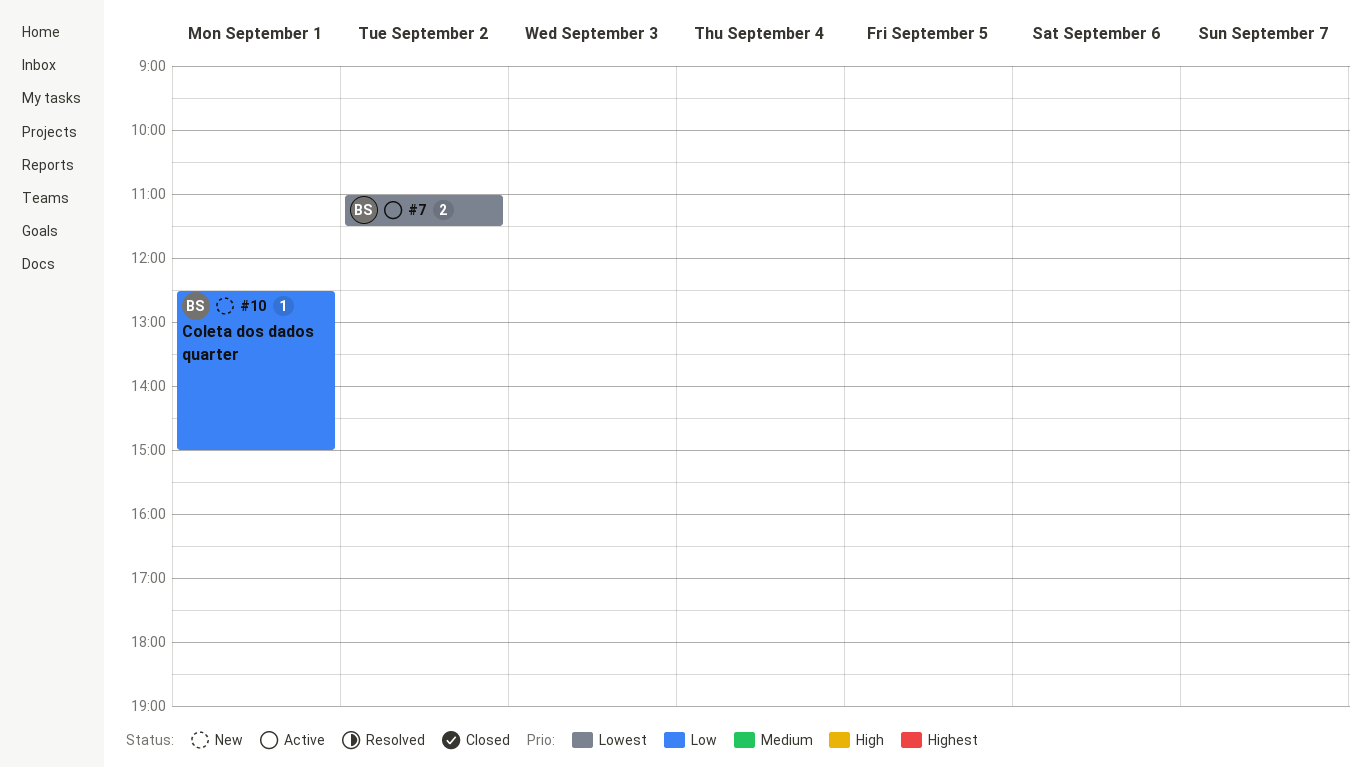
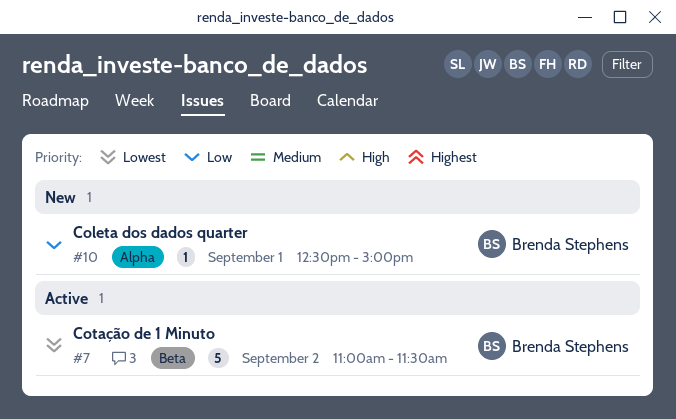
#7, estimate: 2 -> 5

